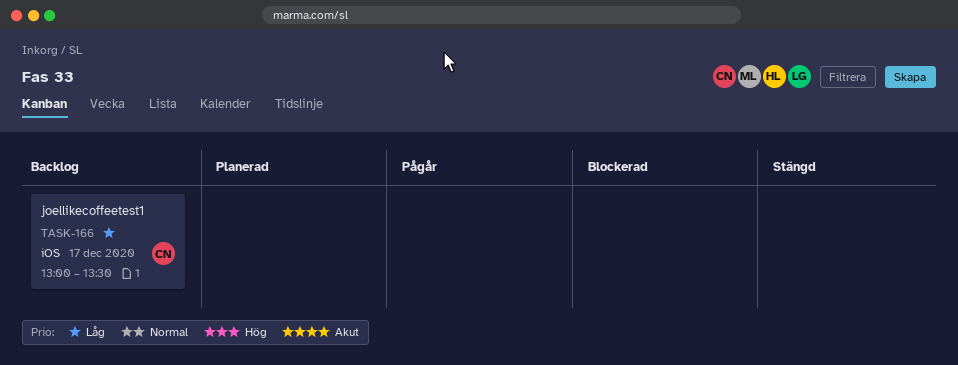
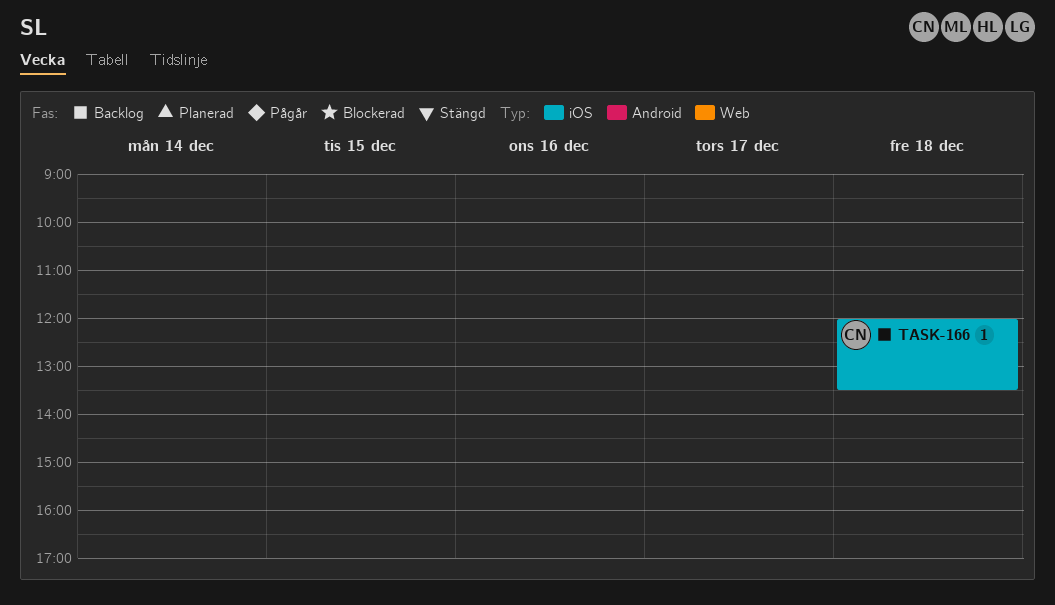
TASK-166, day: Dec 17 -> Dec 18
TASK-166, begins: 13:00 -> 12:00

